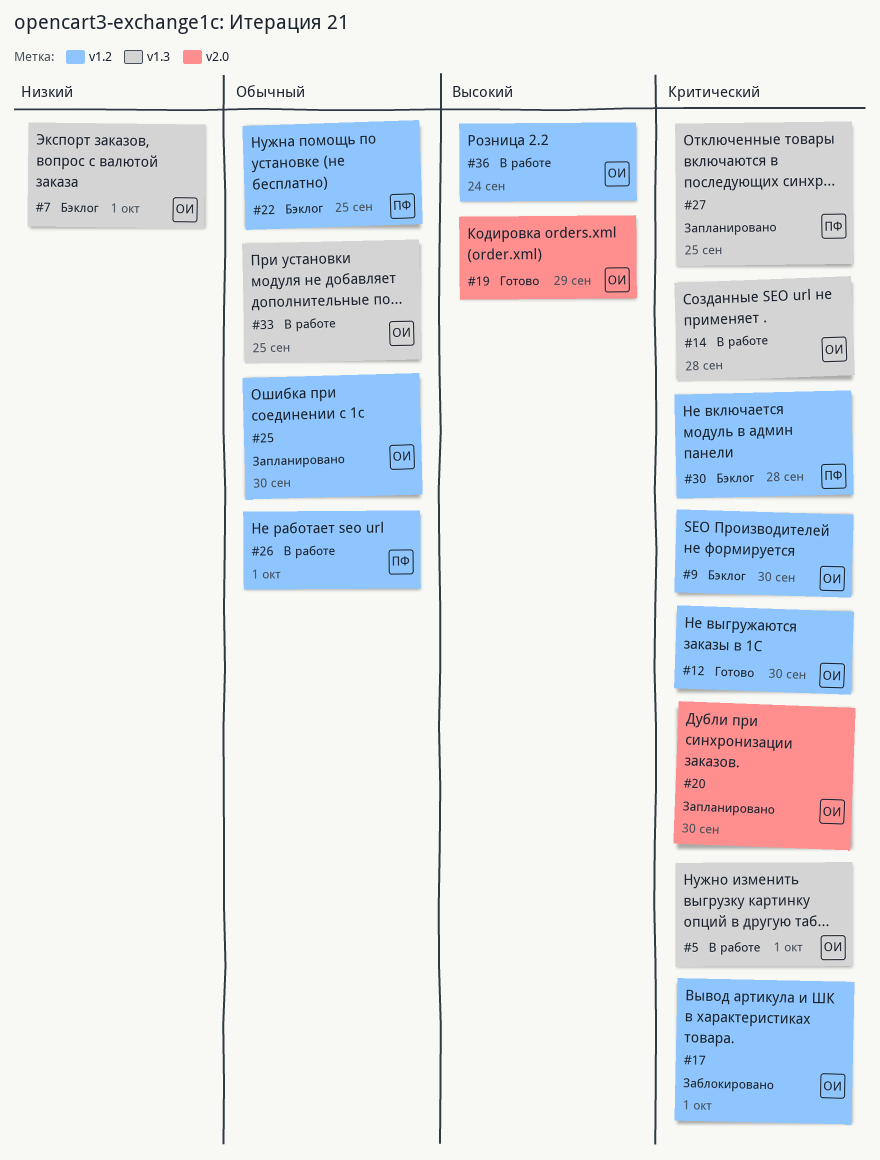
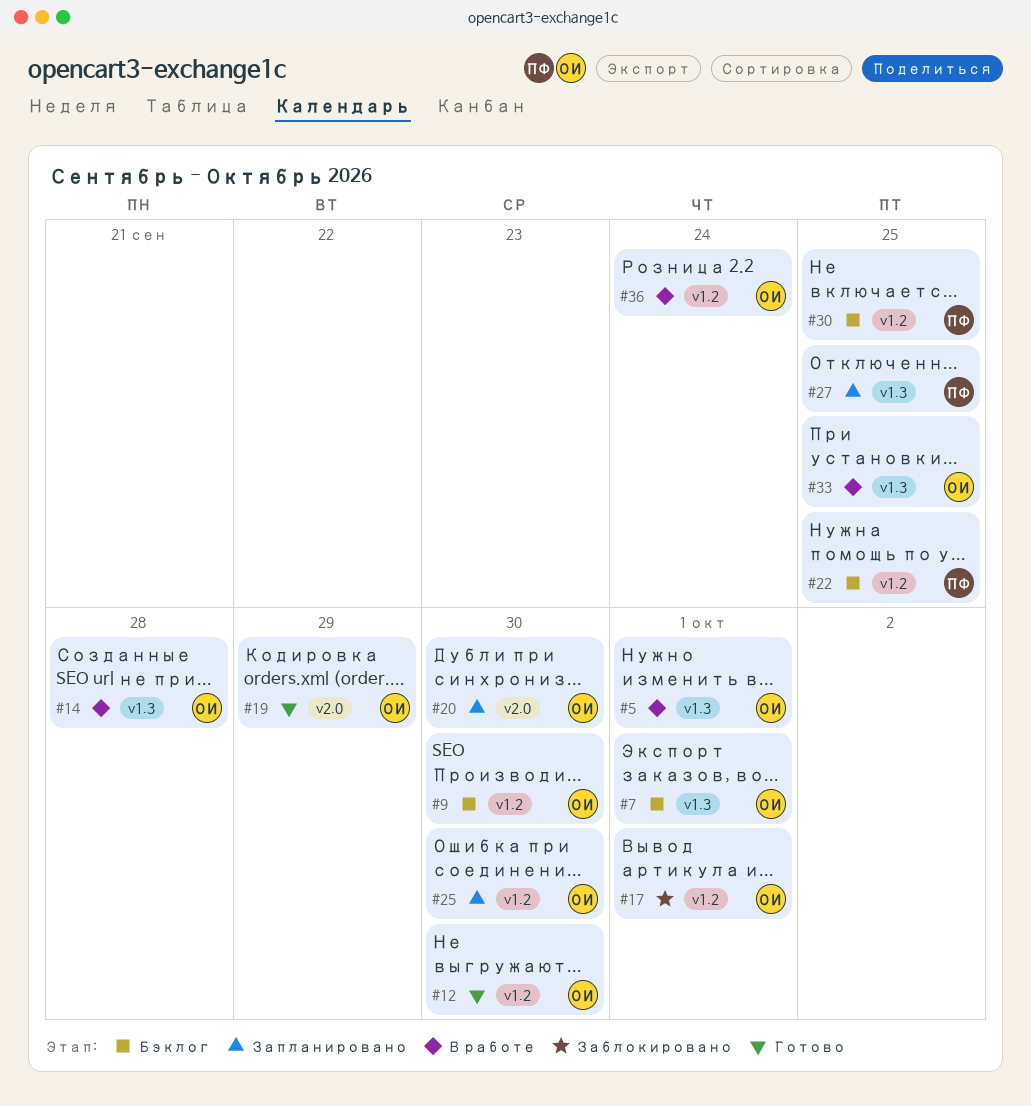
#26: present -> none
#30, due: Sep 28 -> Sep 25

